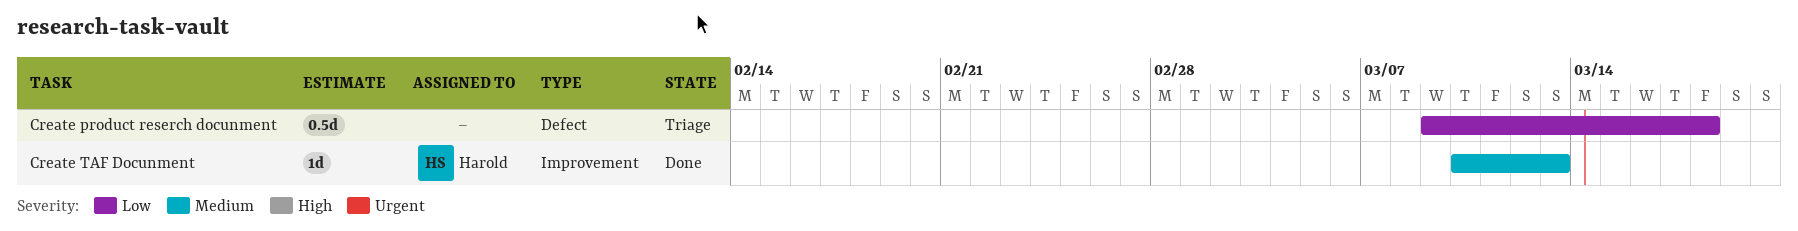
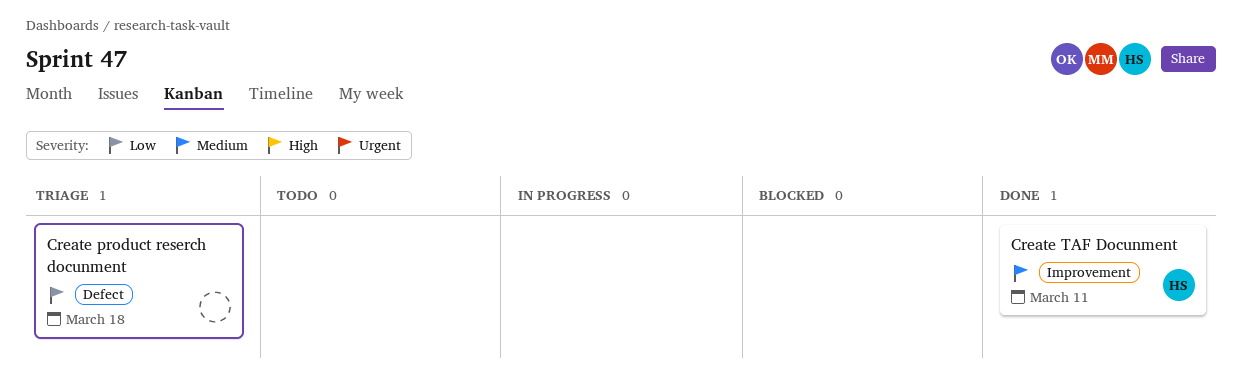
Create TAF Docunment, due: Mar 13 -> Mar 11

